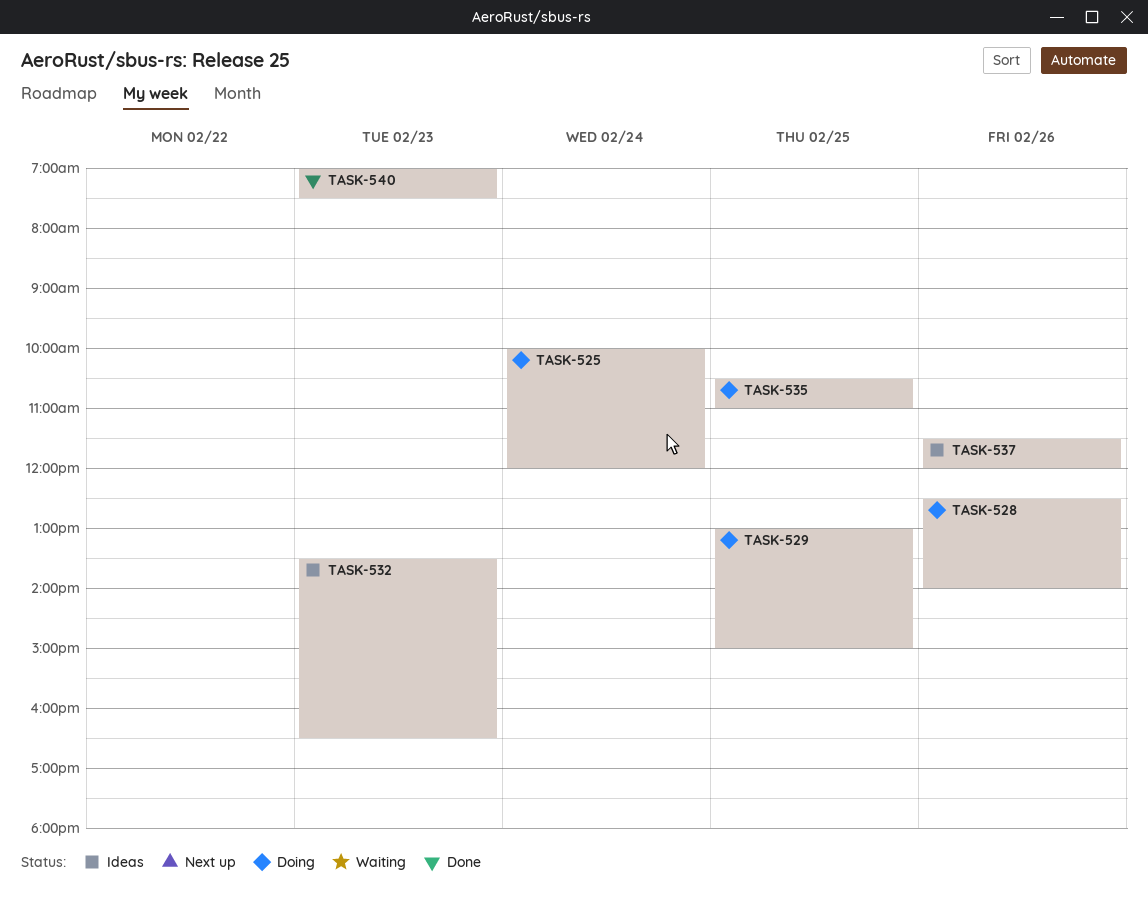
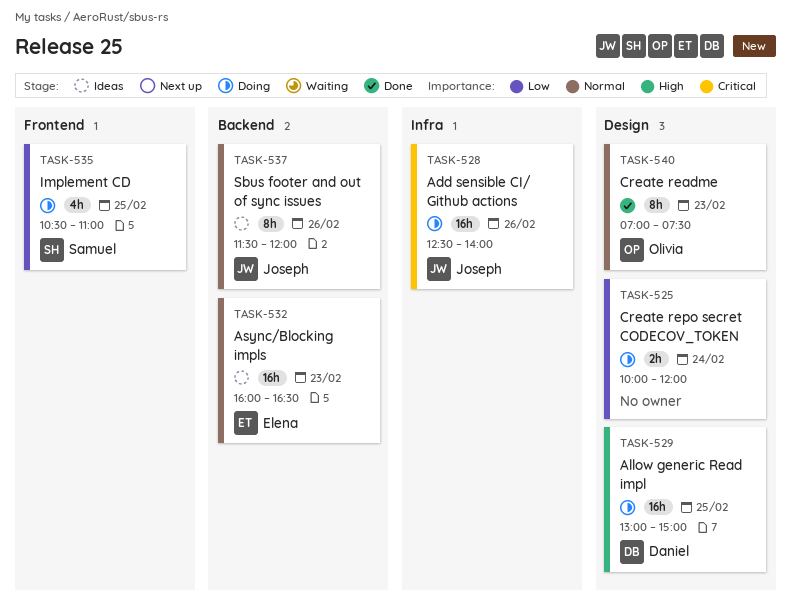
TASK-532, begins: 13:30 -> 16:00

